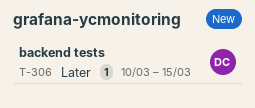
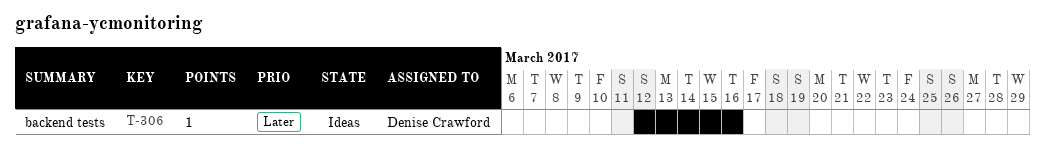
T-306, start: Mar 10 -> Mar 12
T-306, due: Mar 15 -> Mar 16

